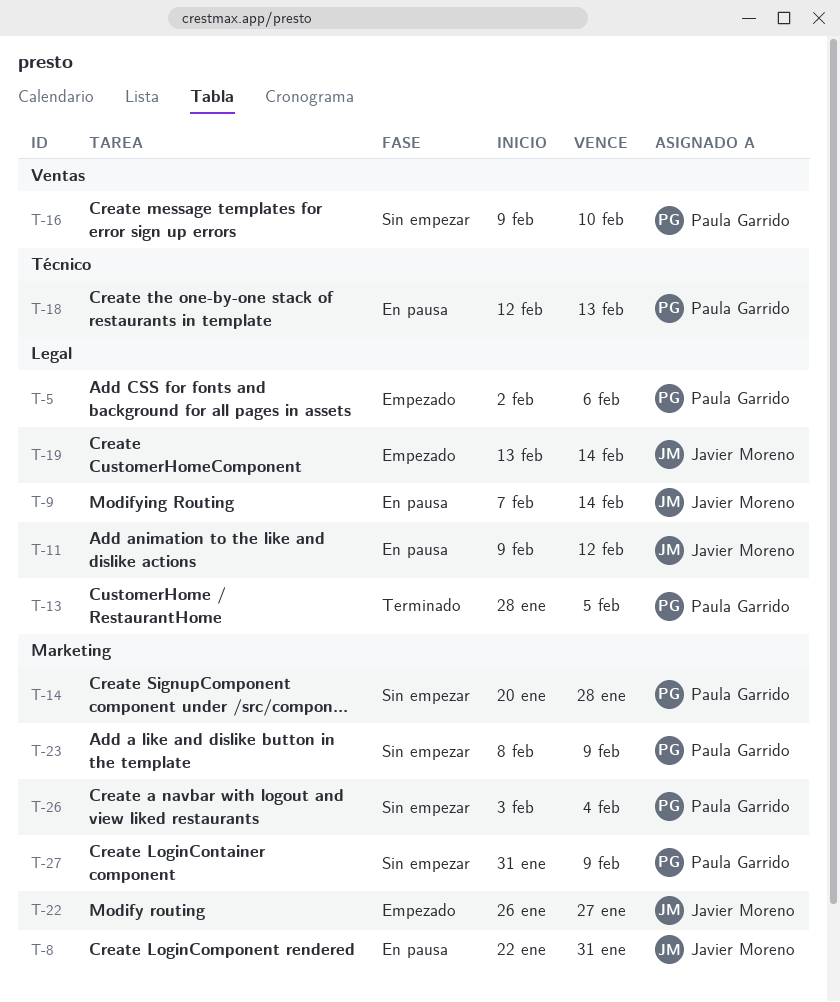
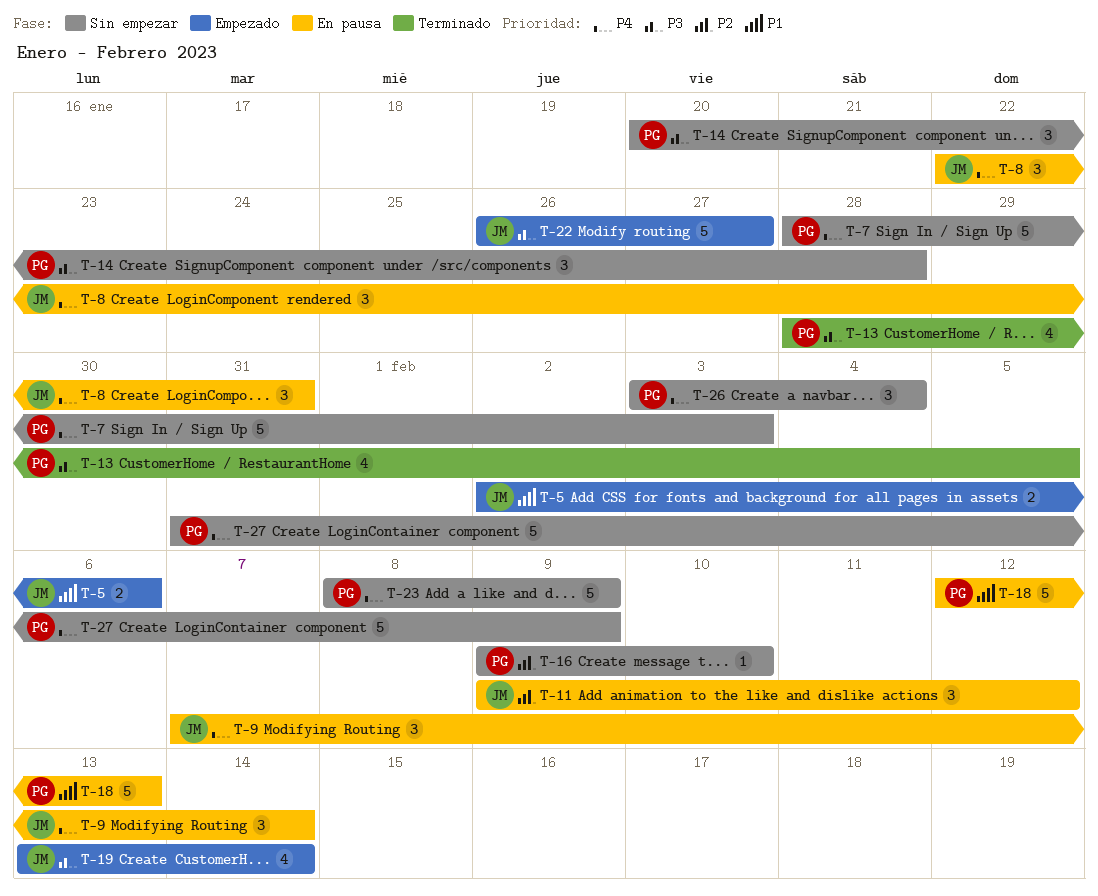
T-5, owner: Paula Garrido -> Javier Moreno
T-7: none -> present

